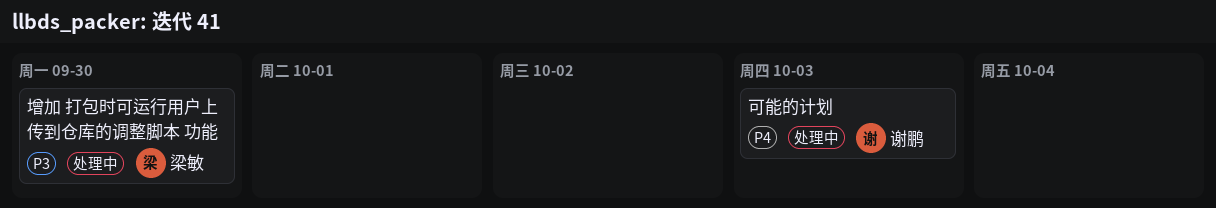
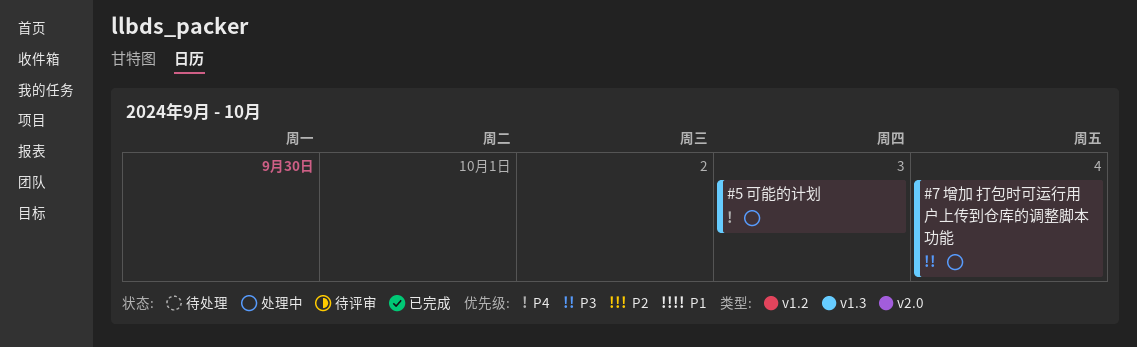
增加 打包时可运行用户上传到仓库的调整脚本 功能, due: Sep 30 -> Oct 4

